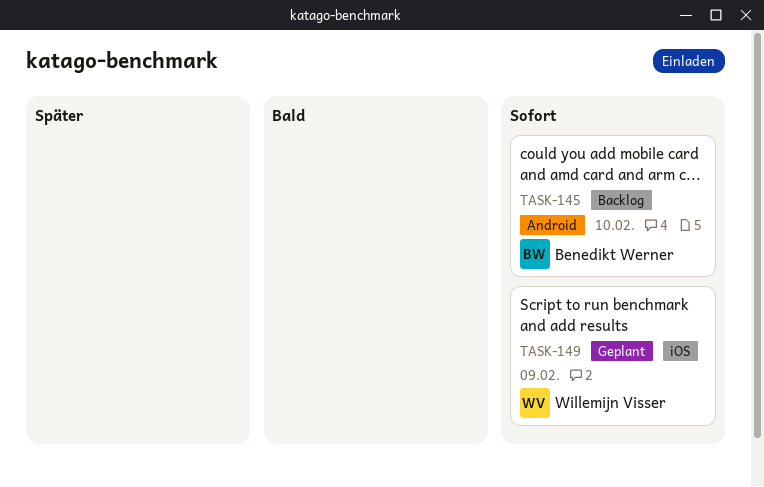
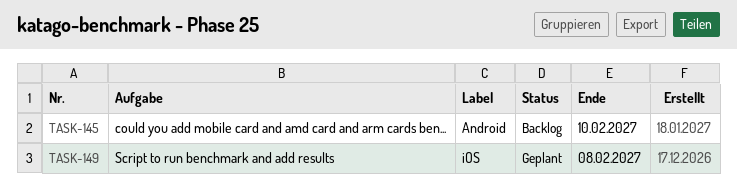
TASK-149, due: Feb 9 -> Feb 8

